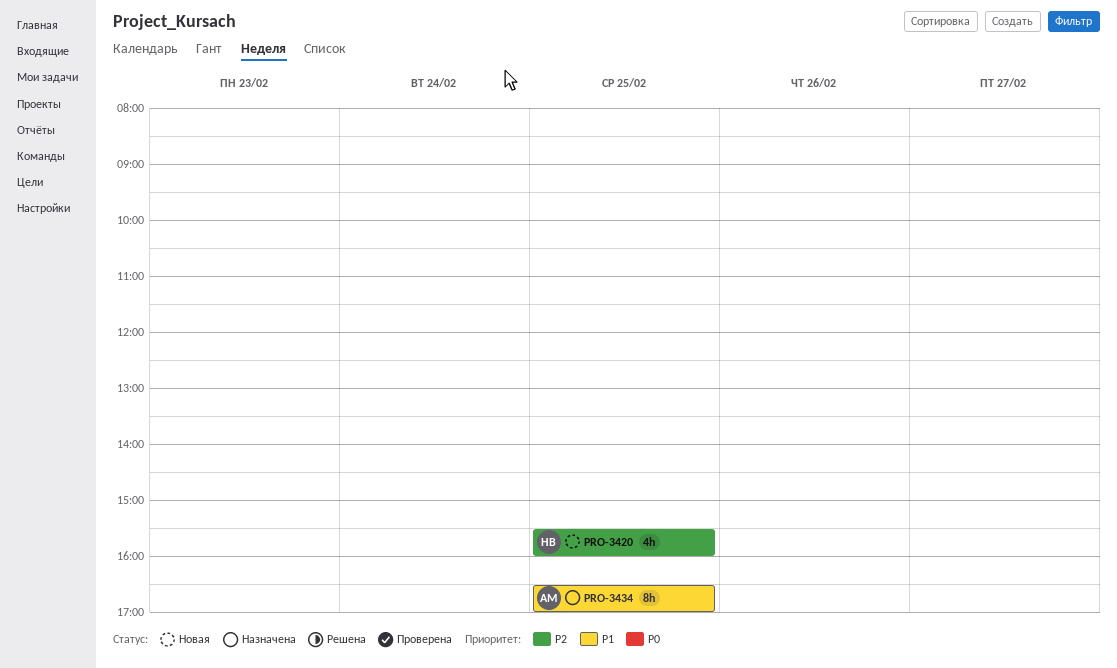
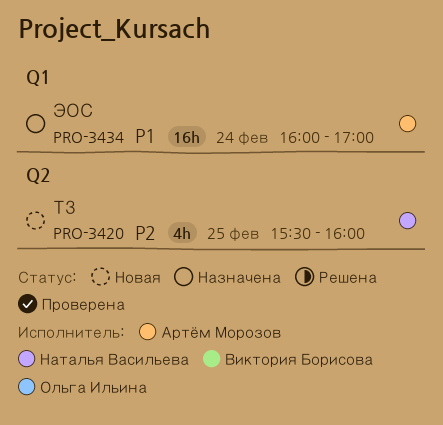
PRO-3434, estimate: 8h -> 16h
PRO-3434, day: Feb 25 -> Feb 24
PRO-3434, begins: 16:30 -> 16:00

